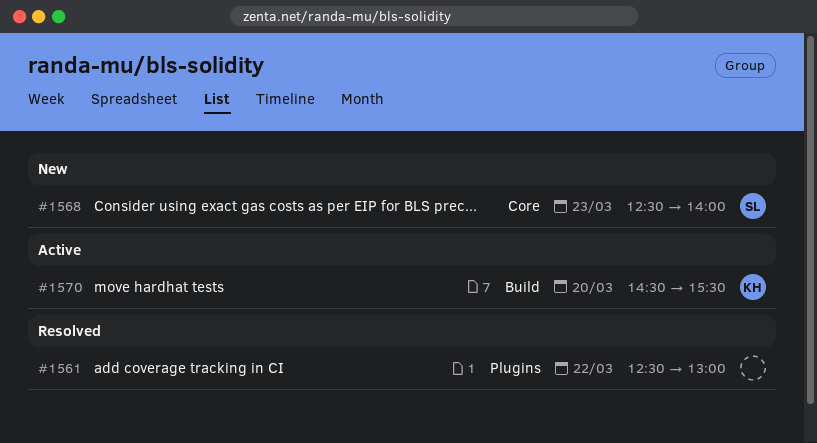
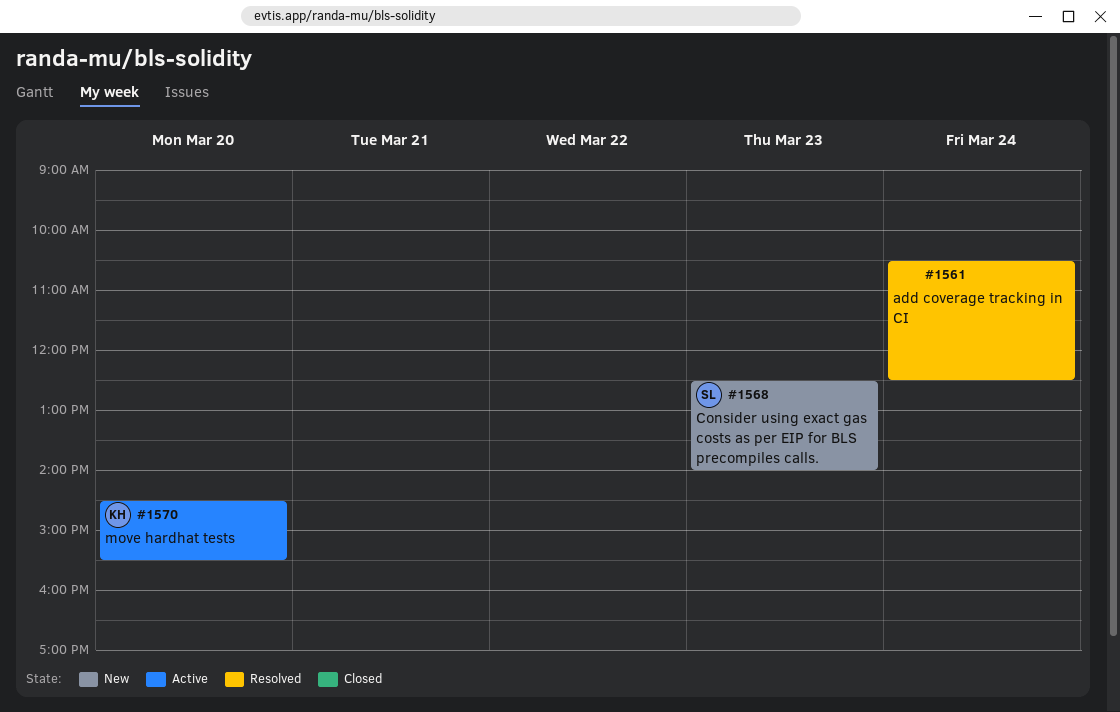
#1561, day: Mar 22 -> Mar 24
#1561, begins: 12:30 -> 10:30
#1561, ends: 13:00 -> 12:30

